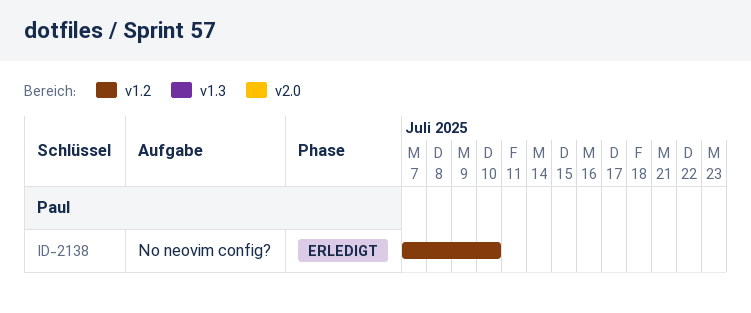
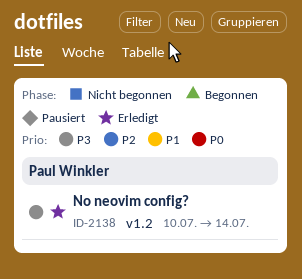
ID-2138, start: Jul 7 -> Jul 10
ID-2138, due: Jul 10 -> Jul 14

